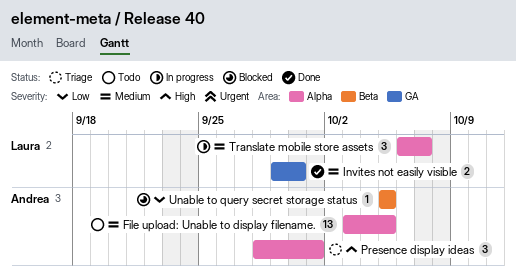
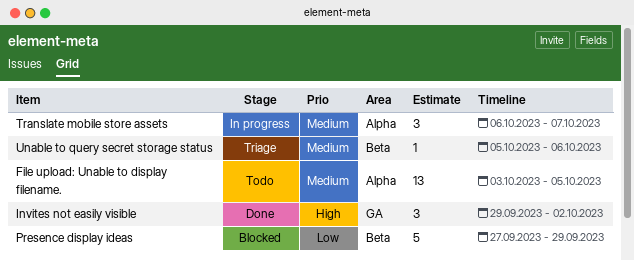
Invites not easily visible, priority: Medium -> High
Invites not easily visible, estimate: 2 -> 3
Invites not easily visible, due: Sep 30 -> Oct 2
Presence display ideas, status: Triage -> Blocked
Presence display ideas, priority: High -> Low
Presence display ideas, label: Alpha -> Beta
Presence display ideas, estimate: 3 -> 5
Presence display ideas, start: Sep 28 -> Sep 27
Presence display ideas, due: Oct 1 -> Sep 29
Unable to query secret storage status, status: Blocked -> Triage
Unable to query secret storage status, priority: Low -> Medium
Unable to query secret storage status, due: Oct 5 -> Oct 6

